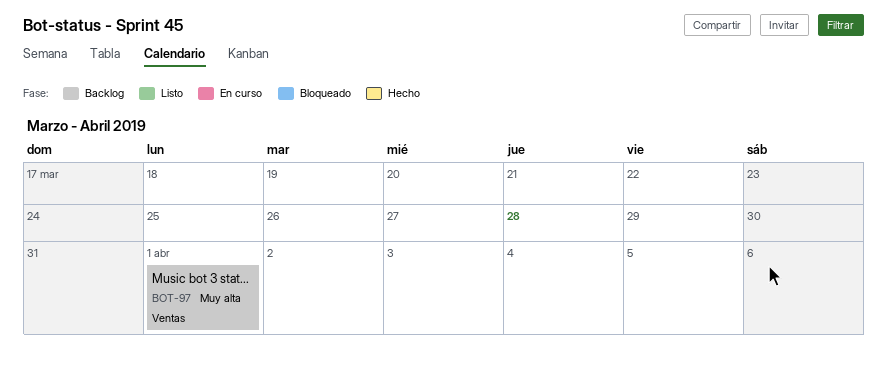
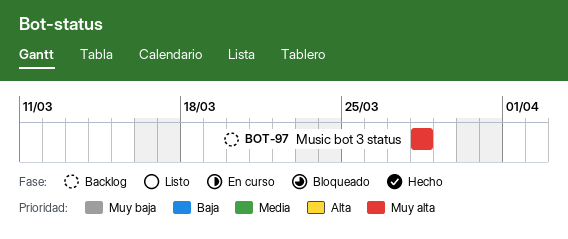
BOT-97, due: Apr 1 -> Mar 28

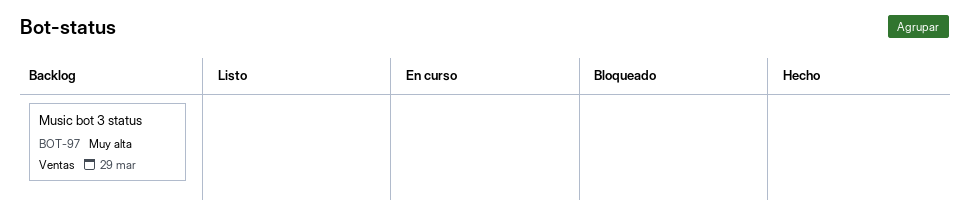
BOT-97, due: Mar 28 -> Mar 29

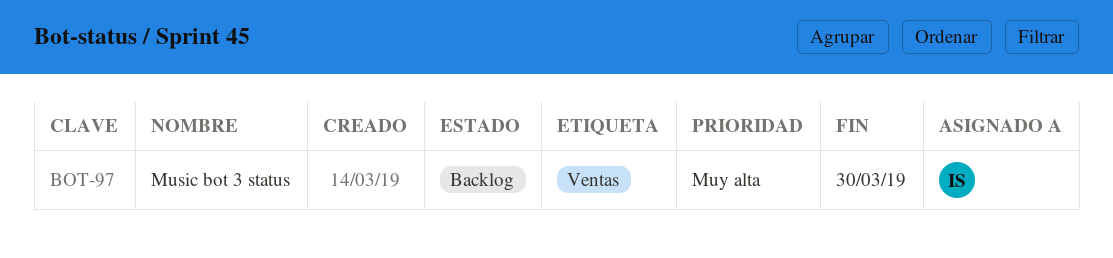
BOT-97, due: Mar 29 -> Mar 30

